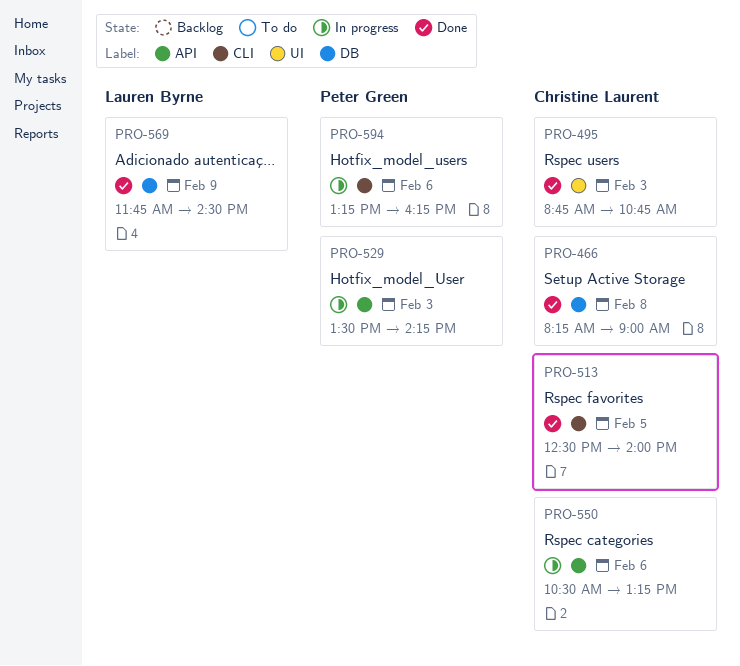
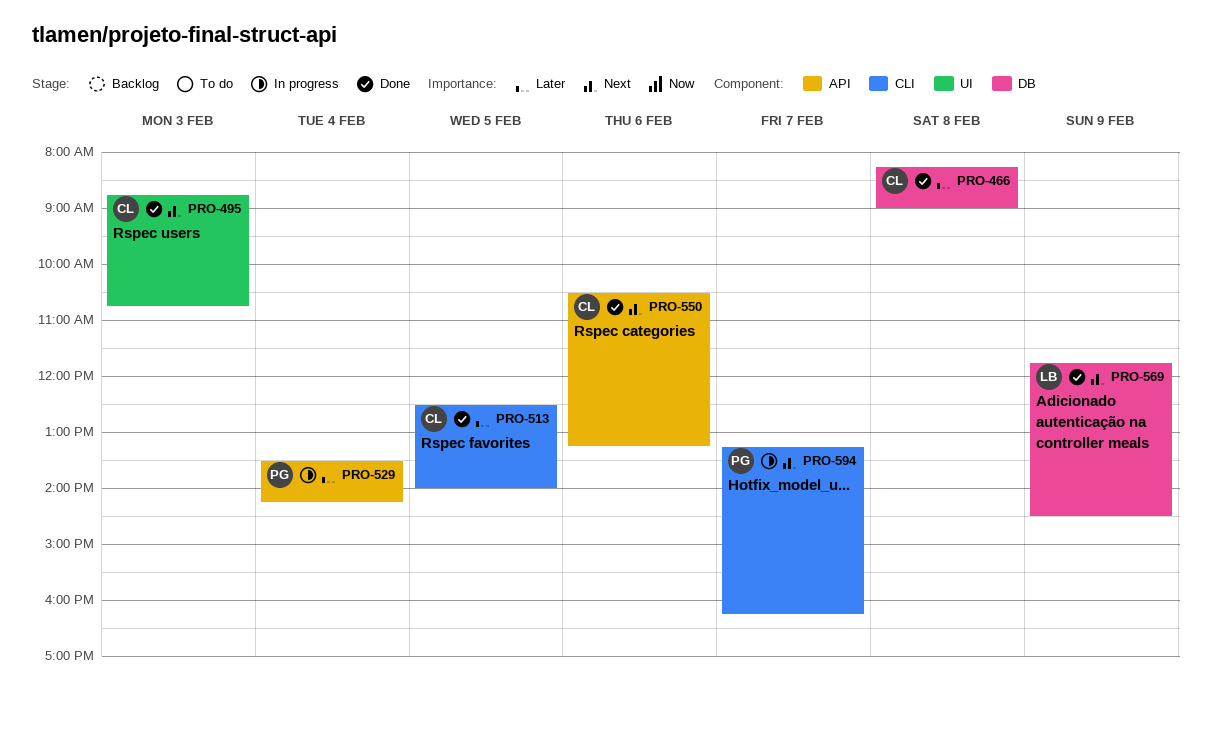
PRO-529, day: Feb 3 -> Feb 4
PRO-550, status: In progress -> Done
PRO-594, day: Feb 6 -> Feb 7

